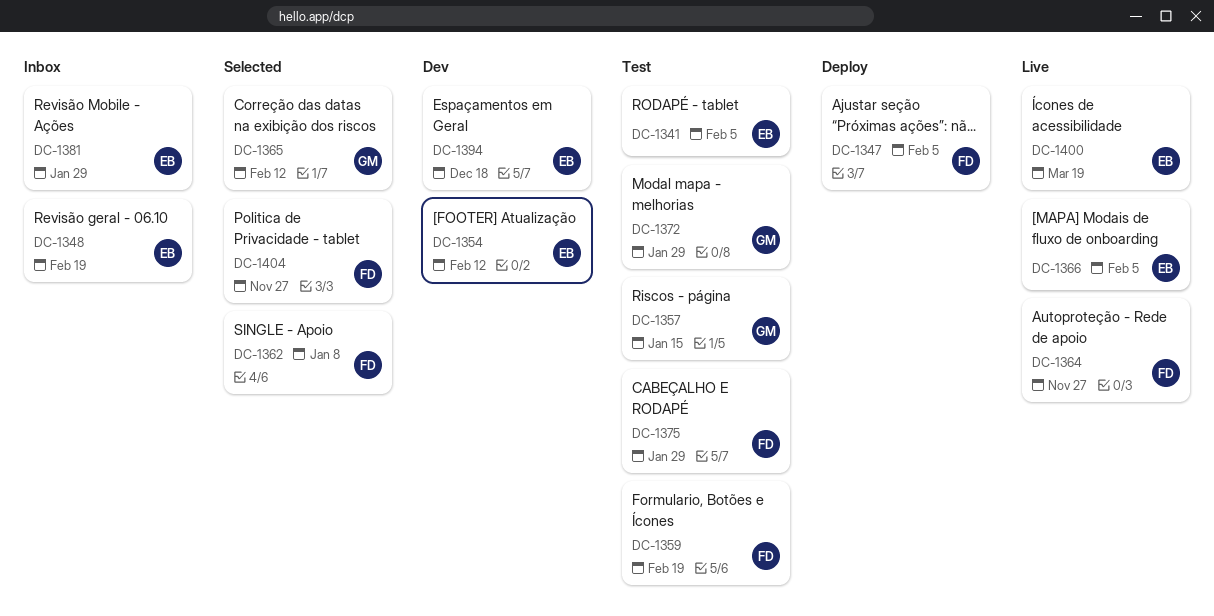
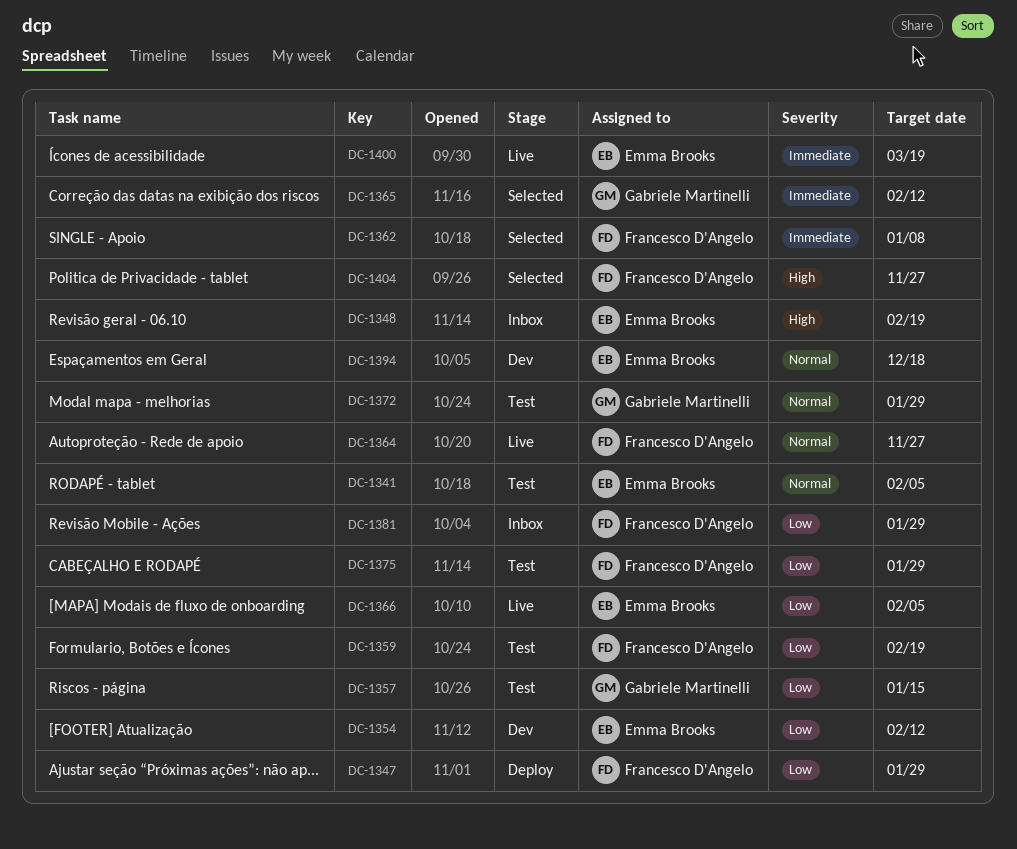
DC-1347, due: Feb 5 -> Jan 29
DC-1381, owner: Emma Brooks -> Francesco D'Angelo

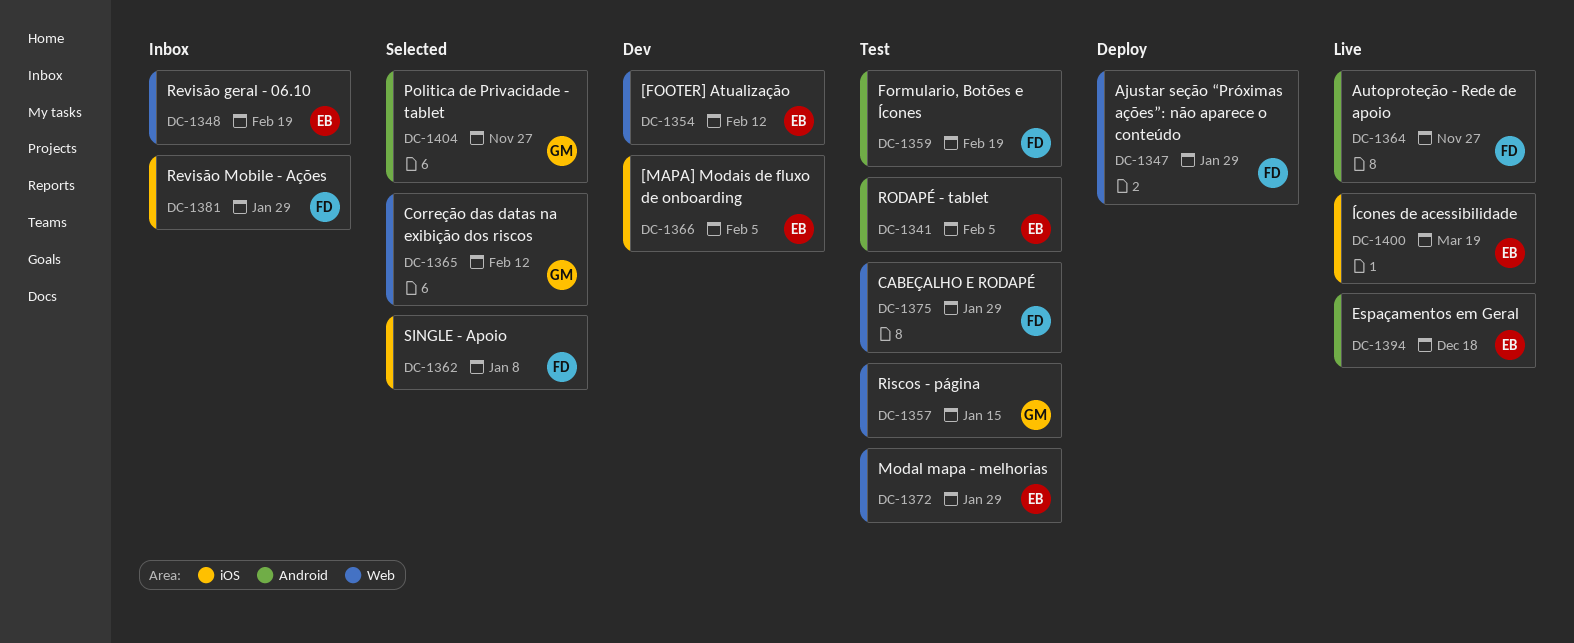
DC-1366, status: Live -> Dev
DC-1372, owner: Gabriele Martinelli -> Emma Brooks
DC-1394, status: Dev -> Live
DC-1404, owner: Francesco D'Angelo -> Gabriele Martinelli

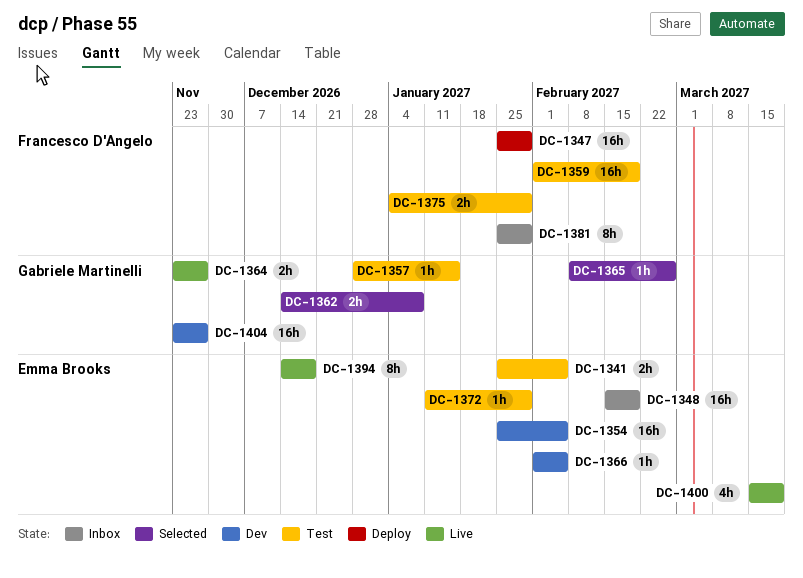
DC-1354, due: Feb 12 -> Feb 5
DC-1362, owner: Francesco D'Angelo -> Gabriele Martinelli
DC-1364, owner: Francesco D'Angelo -> Gabriele Martinelli
DC-1365, due: Feb 12 -> Feb 26
DC-1404, status: Selected -> Dev

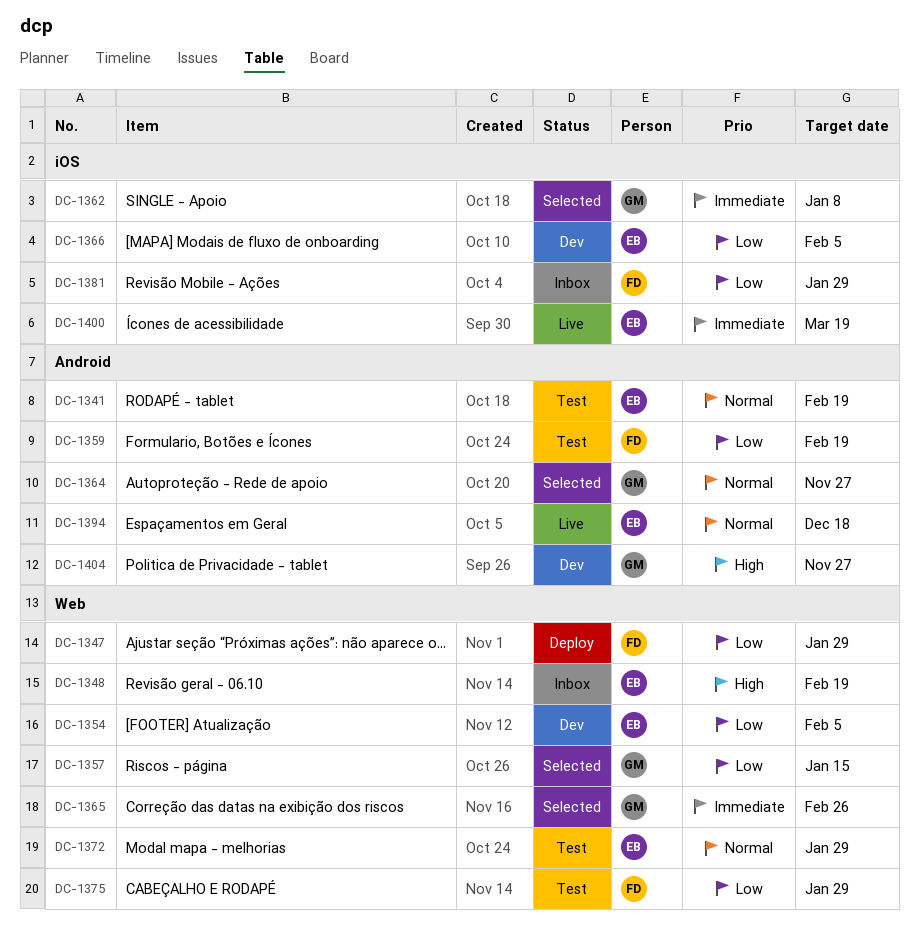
DC-1341, due: Feb 5 -> Feb 19
DC-1357, status: Test -> Selected
DC-1364, status: Live -> Selected

